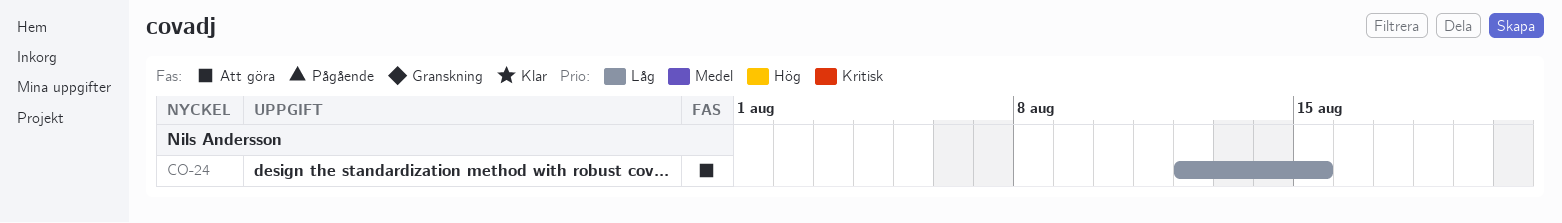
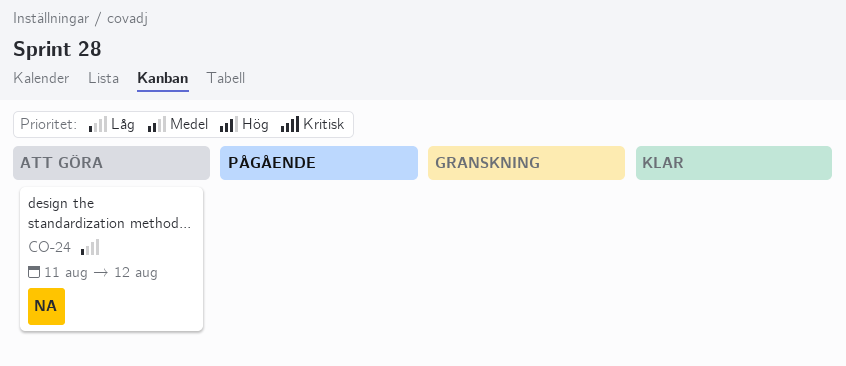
CO-24, start: Aug 12 -> Aug 11
CO-24, due: Aug 15 -> Aug 12

